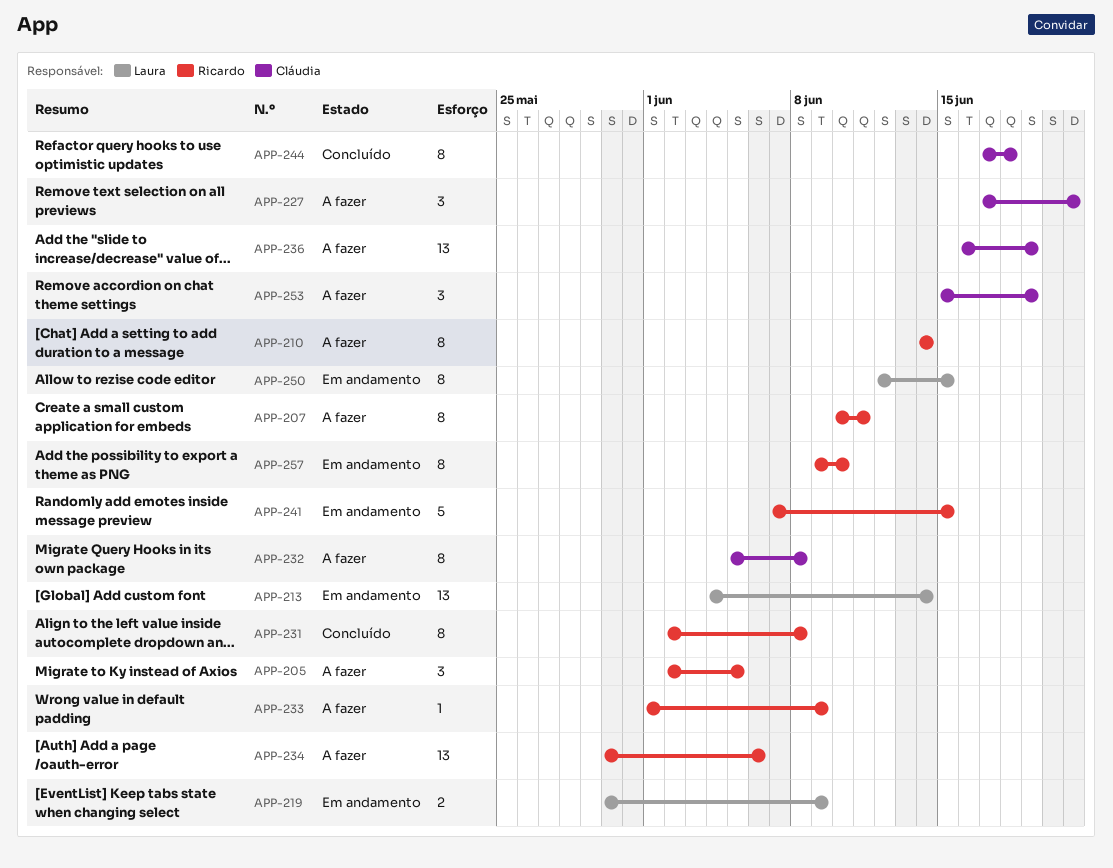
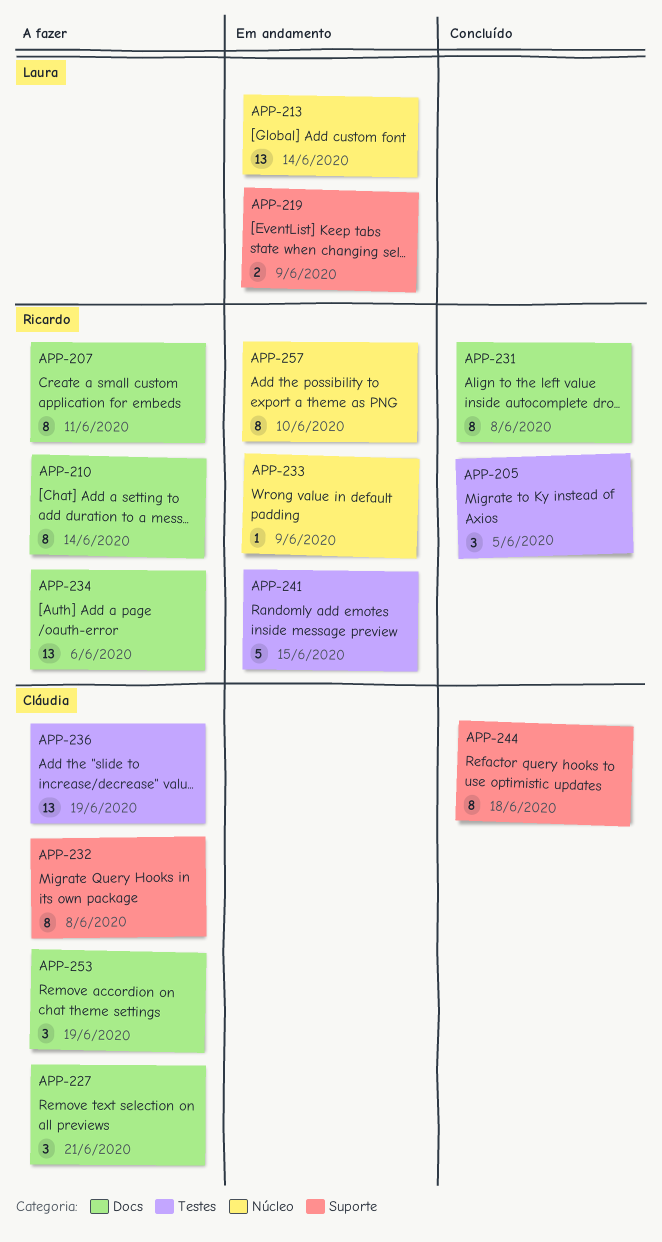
APP-205, status: A fazer -> Concluído
APP-233, status: A fazer -> Em andamento
APP-250: present -> none

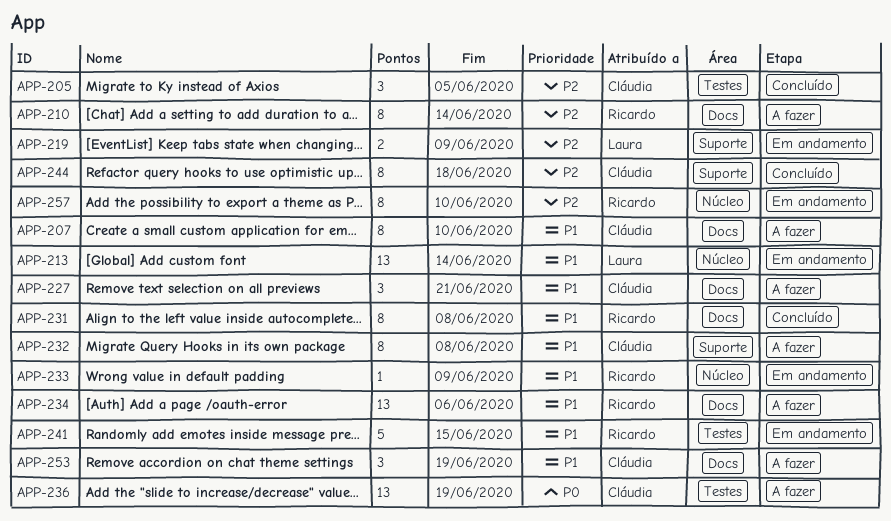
APP-205, owner: Ricardo -> Cláudia
APP-207, owner: Ricardo -> Cláudia
APP-207, due: Jun 11 -> Jun 10

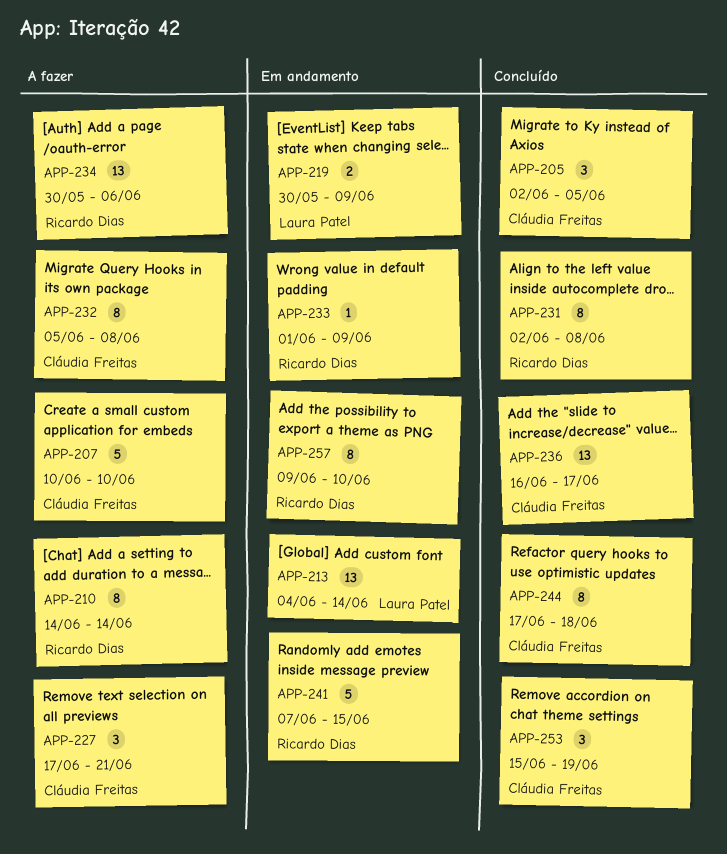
APP-207, estimate: 8 -> 5
APP-236, status: A fazer -> Concluído
APP-236, due: Jun 19 -> Jun 17
APP-253, status: A fazer -> Concluído

